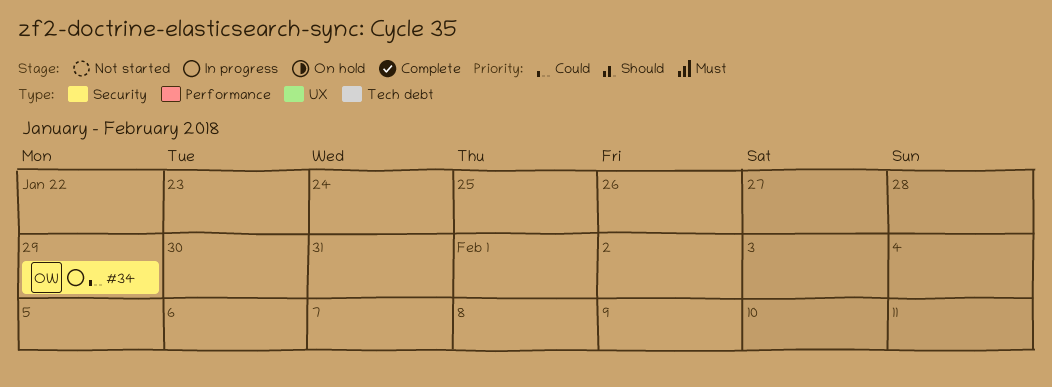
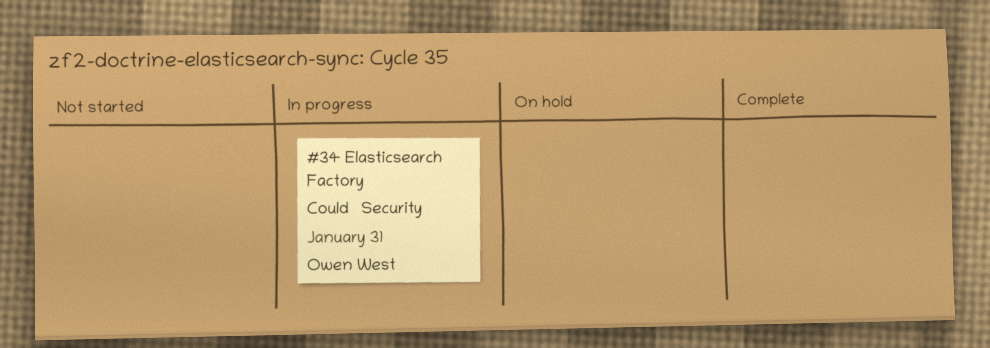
#34, due: Jan 29 -> Jan 31

